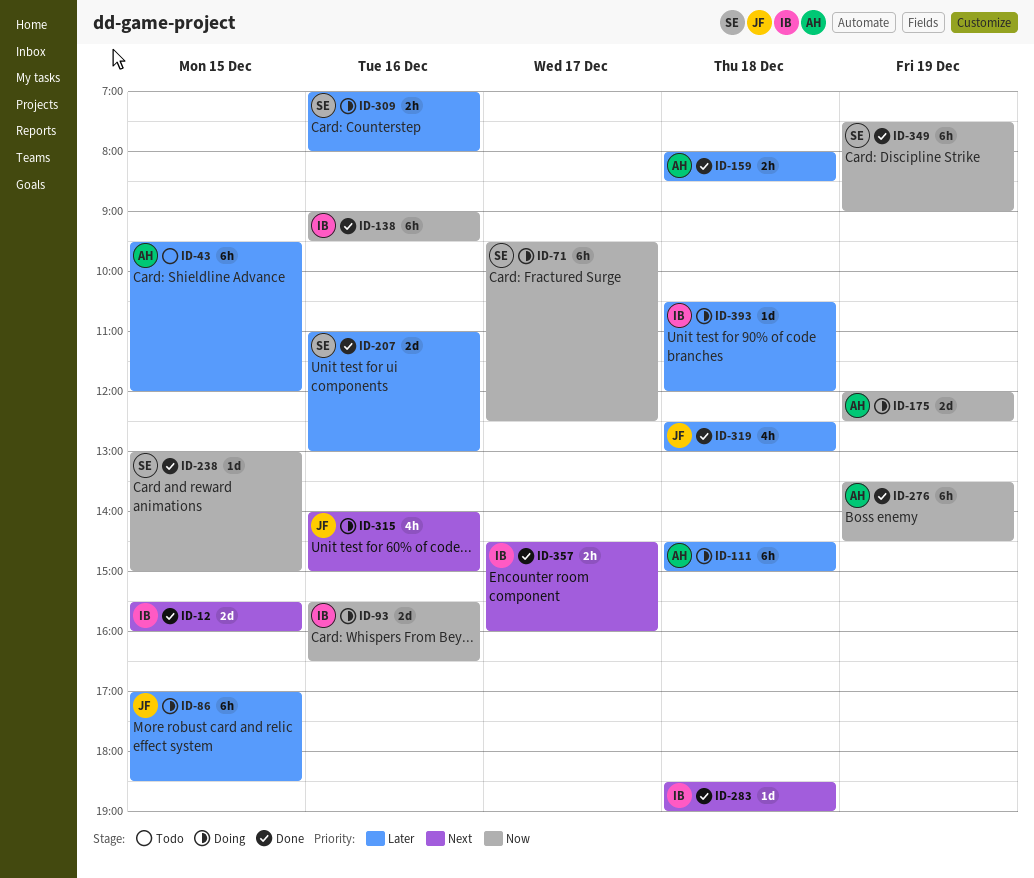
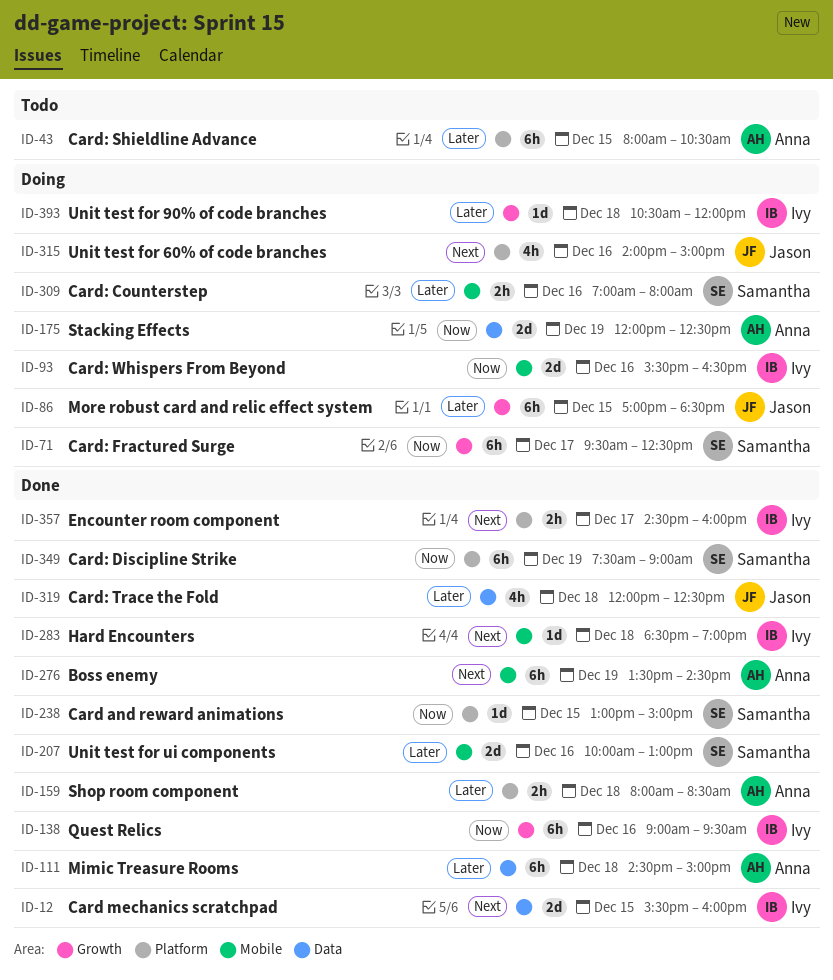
ID-43, begins: 09:30 -> 08:00
ID-43, ends: 12:00 -> 10:30
ID-111, status: Doing -> Done
ID-207, begins: 11:00 -> 10:00
ID-276, priority: Now -> Next
ID-319, begins: 12:30 -> 12:00
ID-319, ends: 13:00 -> 12:30

